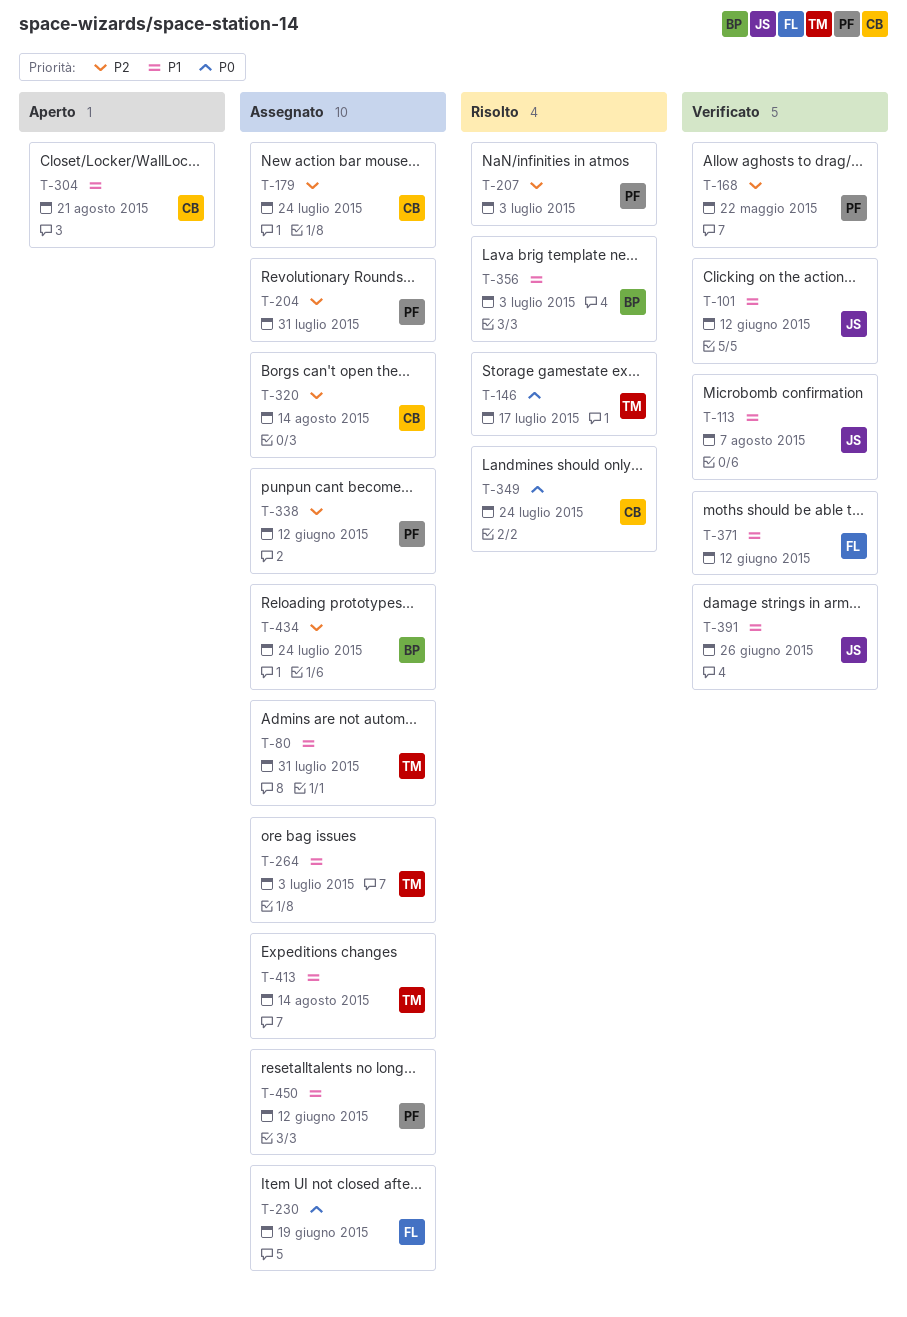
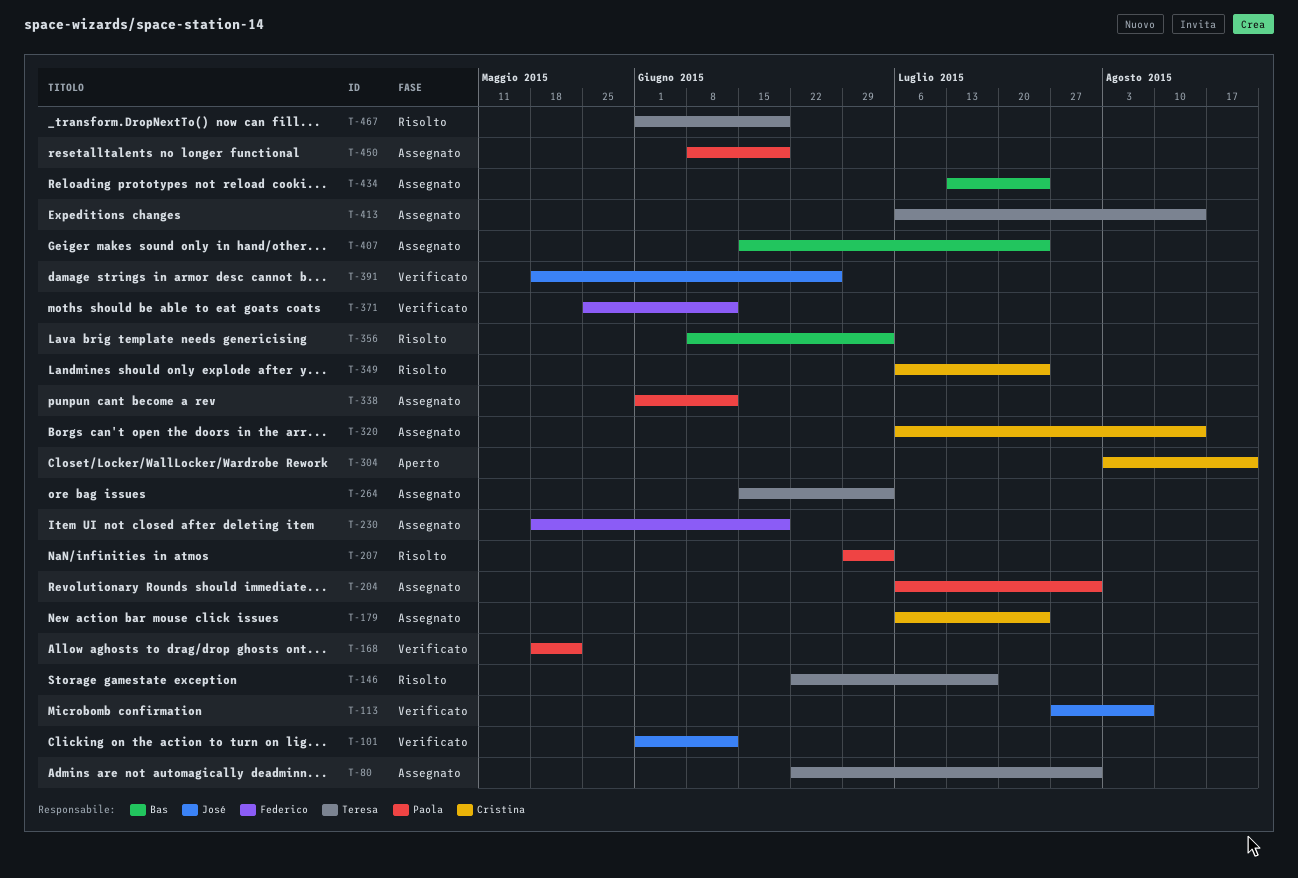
T-407: none -> present
T-450, due: Jun 12 -> Jun 19
T-467: none -> present

